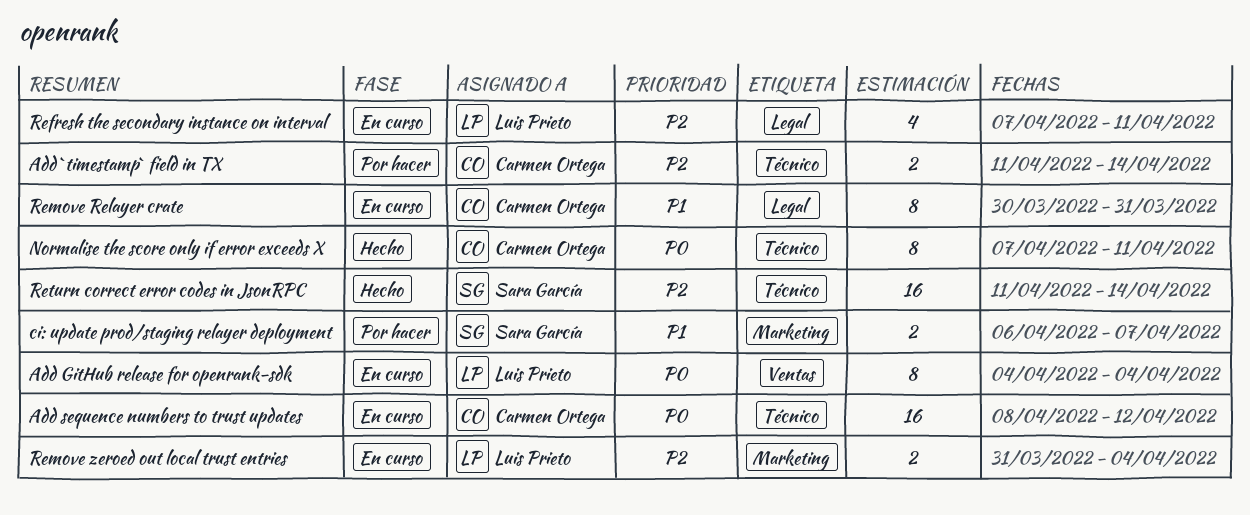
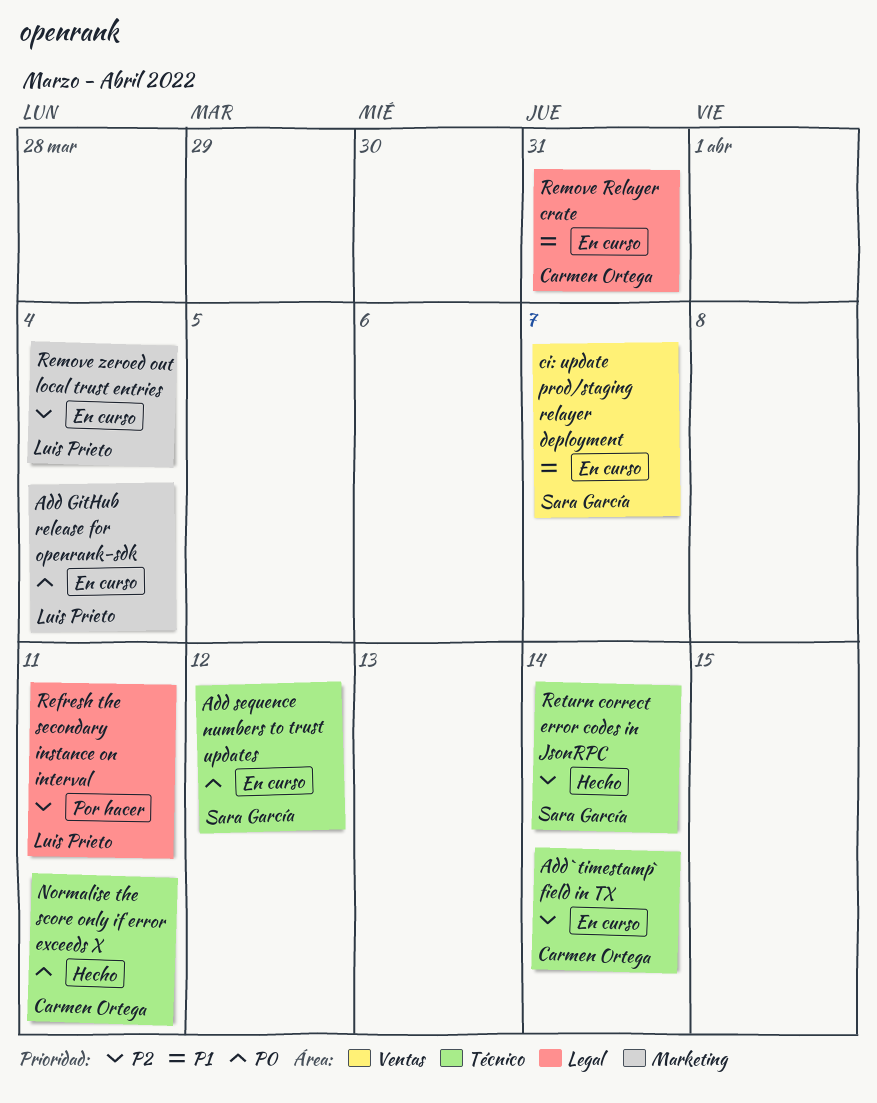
Add `timestamp` field in TX, status: Por hacer -> En curso
Add GitHub release for openrank-sdk, label: Ventas -> Marketing
Add sequence numbers to trust updates, owner: Carmen Ortega -> Sara García
ci: update prod/staging relayer deployment, status: Por hacer -> En curso
ci: update prod/staging relayer deployment, label: Marketing -> Ventas
Refresh the secondary instance on interval, status: En curso -> Por hacer

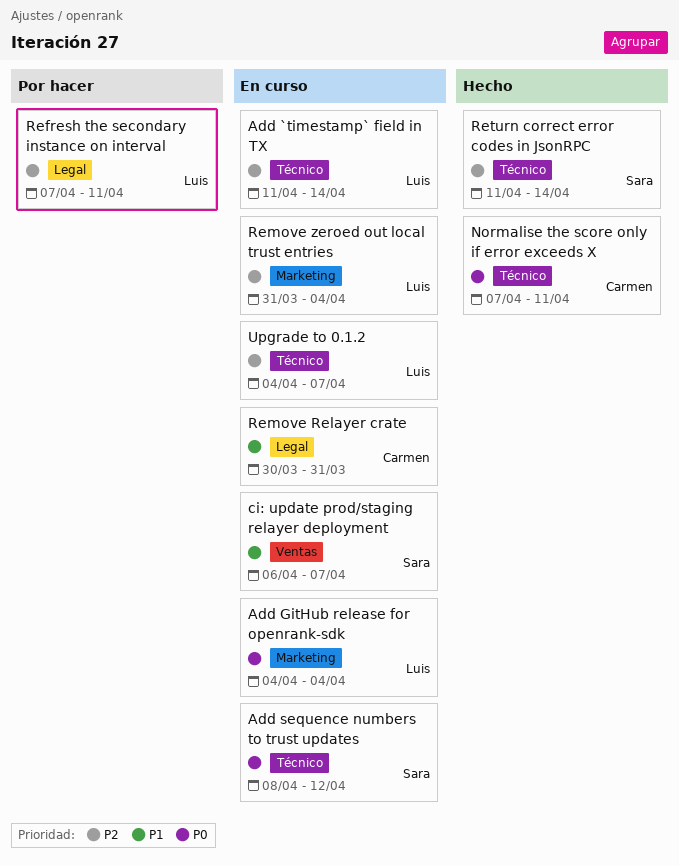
Add `timestamp` field in TX, owner: Carmen Ortega -> Luis Prieto
Upgrade to 0.1.2: none -> present

